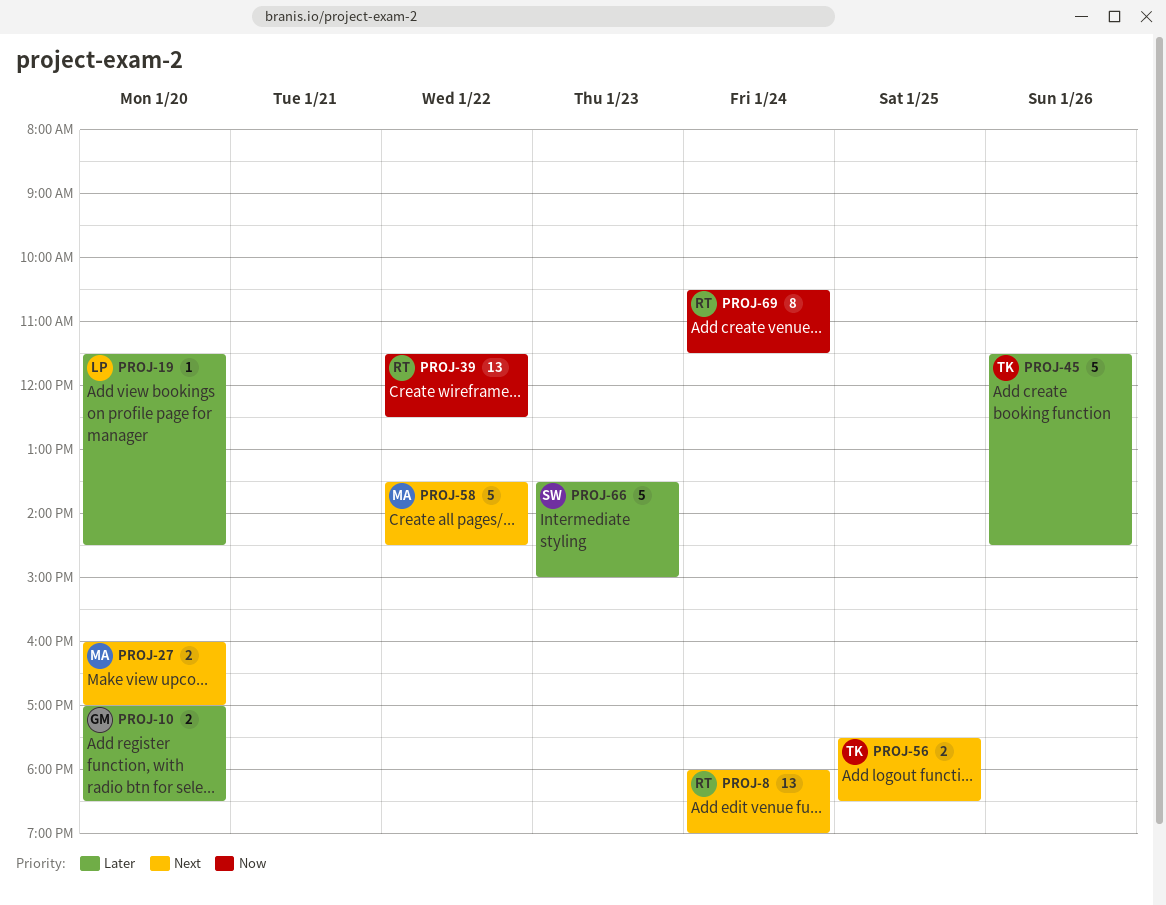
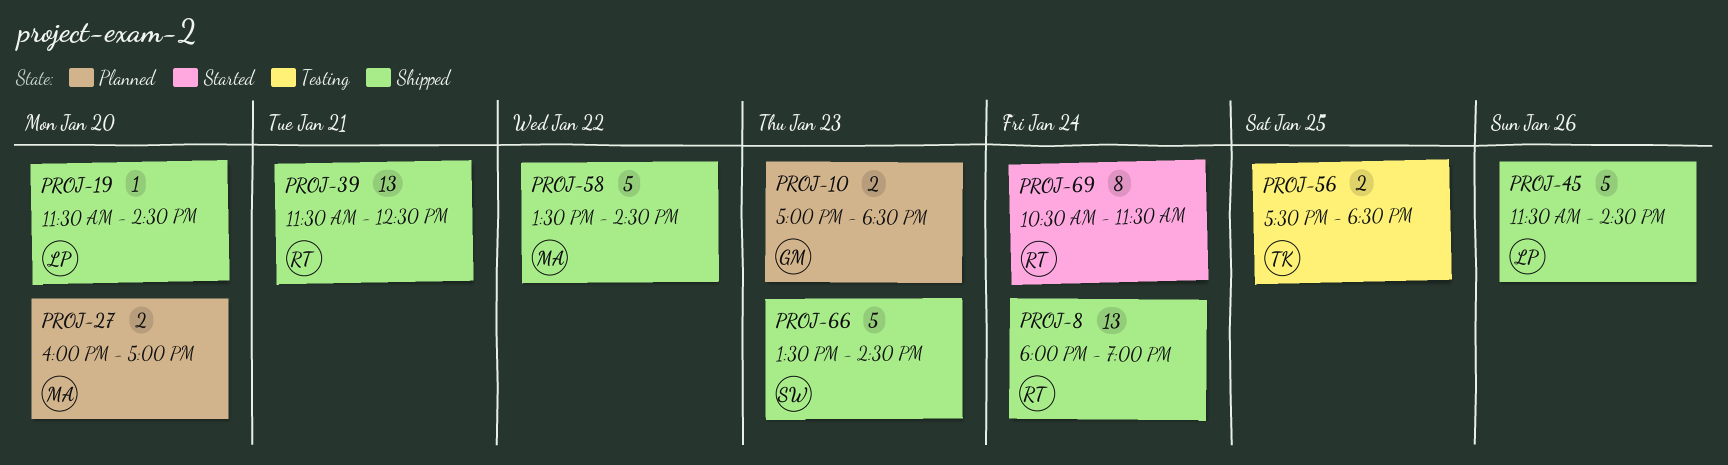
PROJ-10, day: Jan 20 -> Jan 23
PROJ-39, day: Jan 22 -> Jan 21
PROJ-45, owner: TK -> LP
PROJ-66, ends: 15:00 -> 14:30

